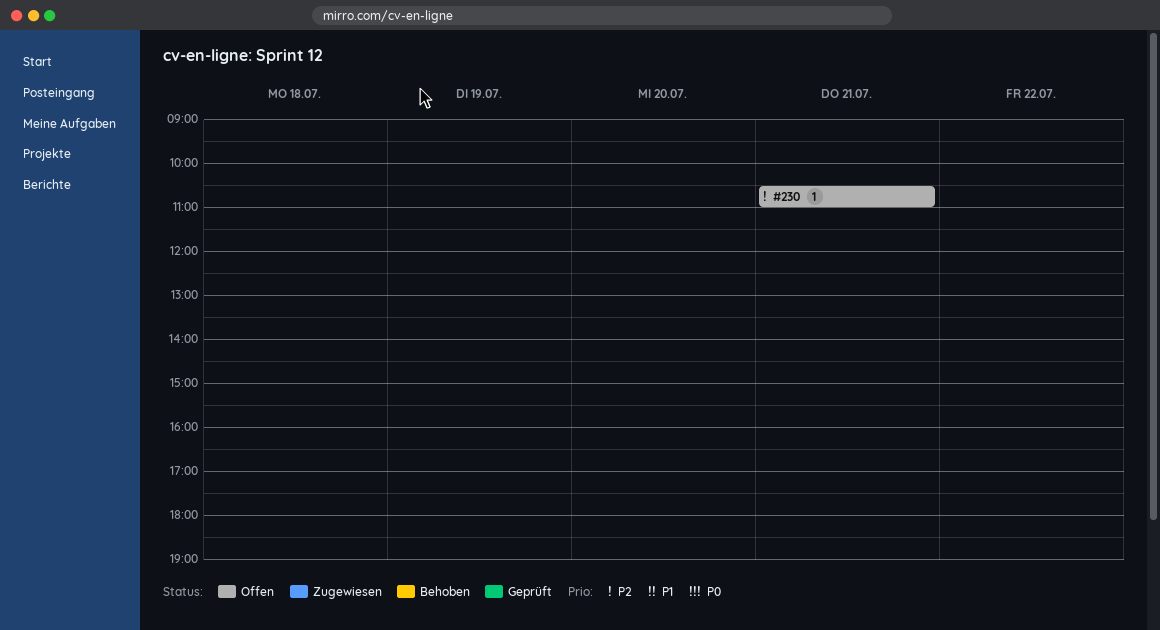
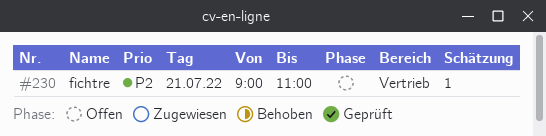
#230, begins: 10:30 -> 09:00

